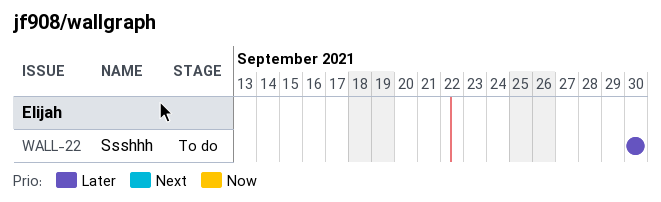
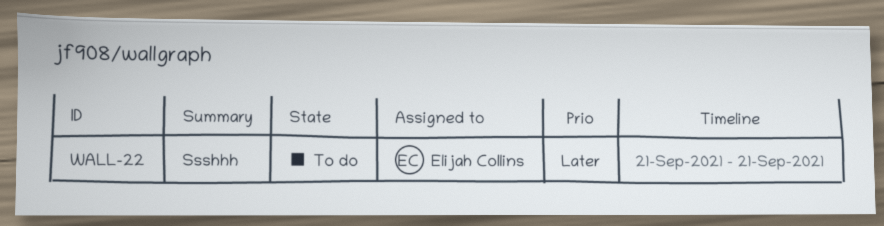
WALL-22, start: Sep 30 -> Sep 21
WALL-22, due: Sep 30 -> Sep 21

